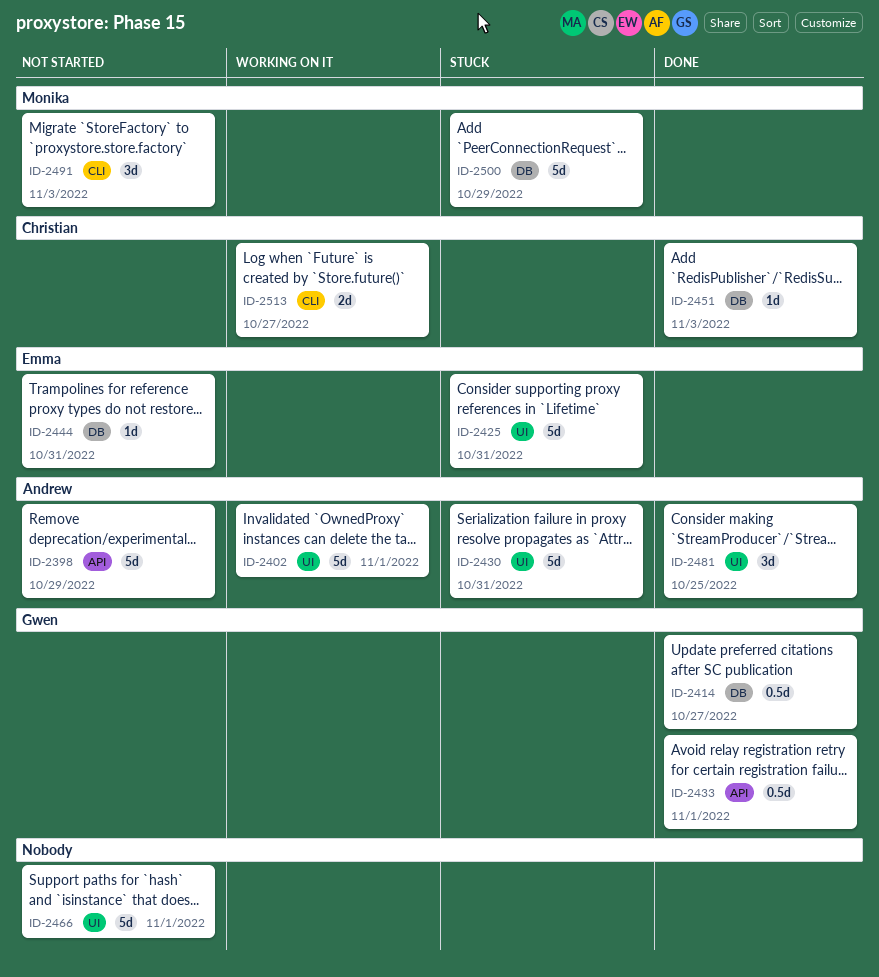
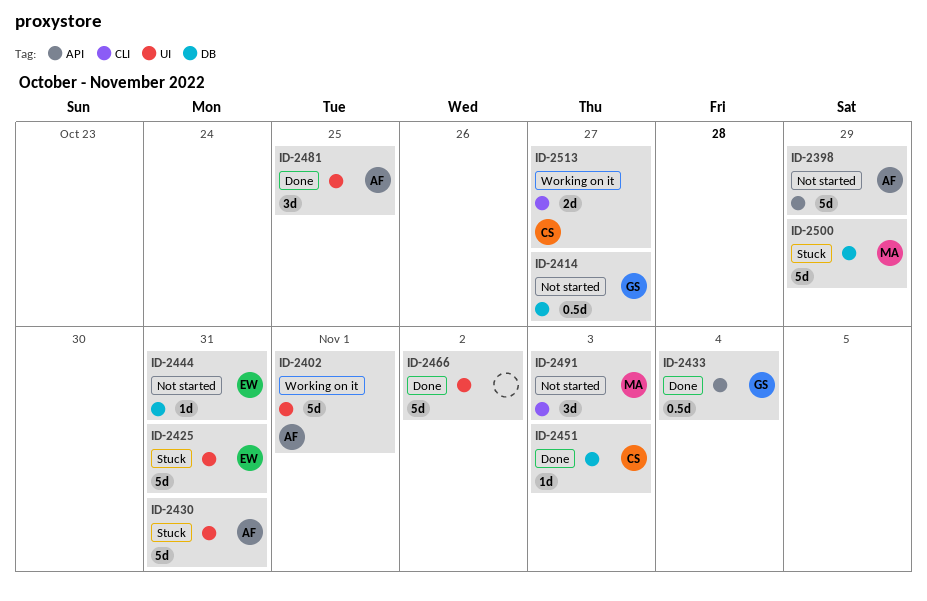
ID-2414, status: Done -> Not started
ID-2433, due: Nov 1 -> Nov 4
ID-2466, status: Not started -> Done
ID-2466, due: Nov 1 -> Nov 2

